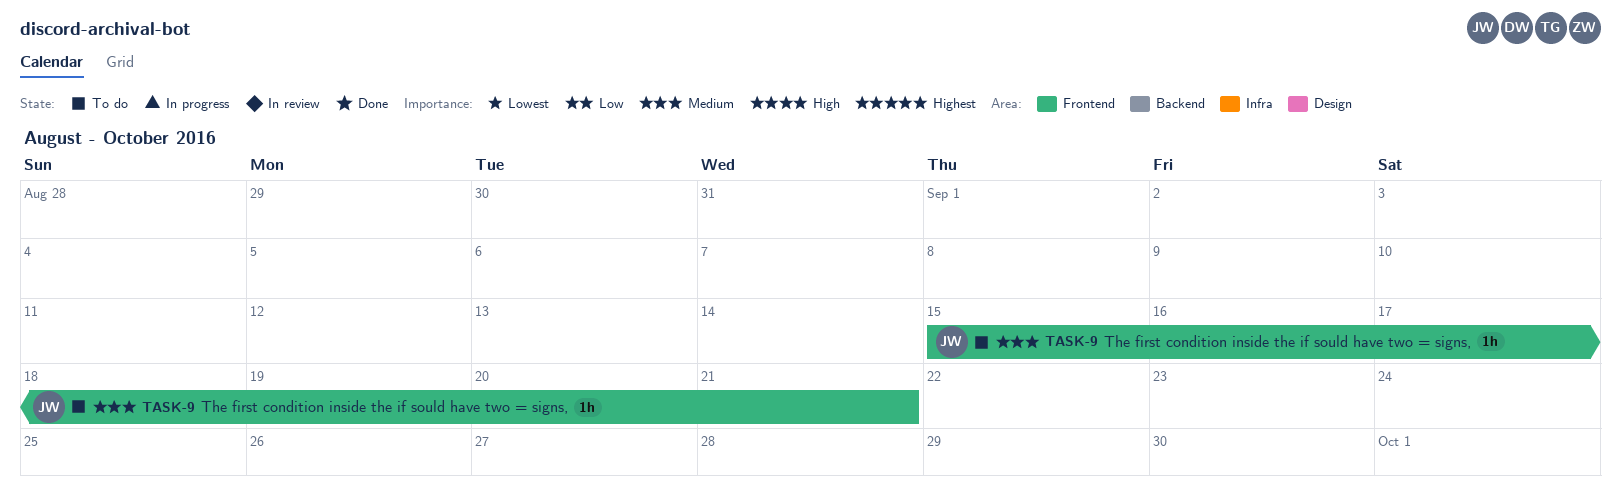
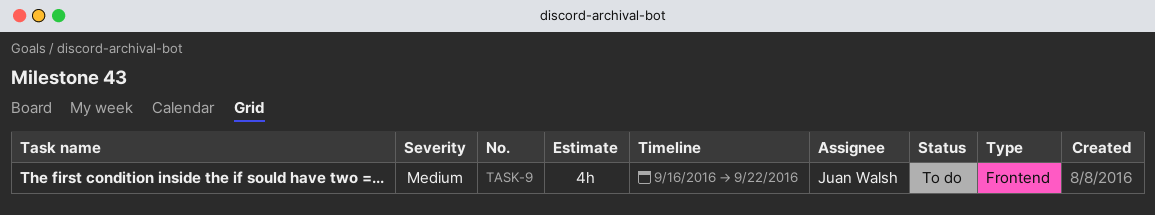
TASK-9, estimate: 1h -> 4h
TASK-9, start: Sep 15 -> Sep 16
TASK-9, due: Sep 21 -> Sep 22

